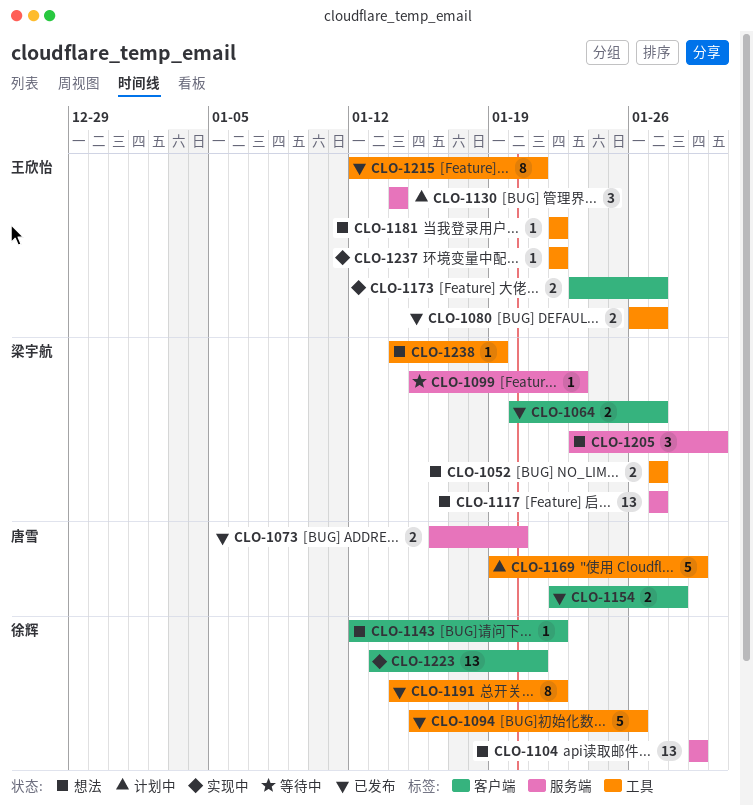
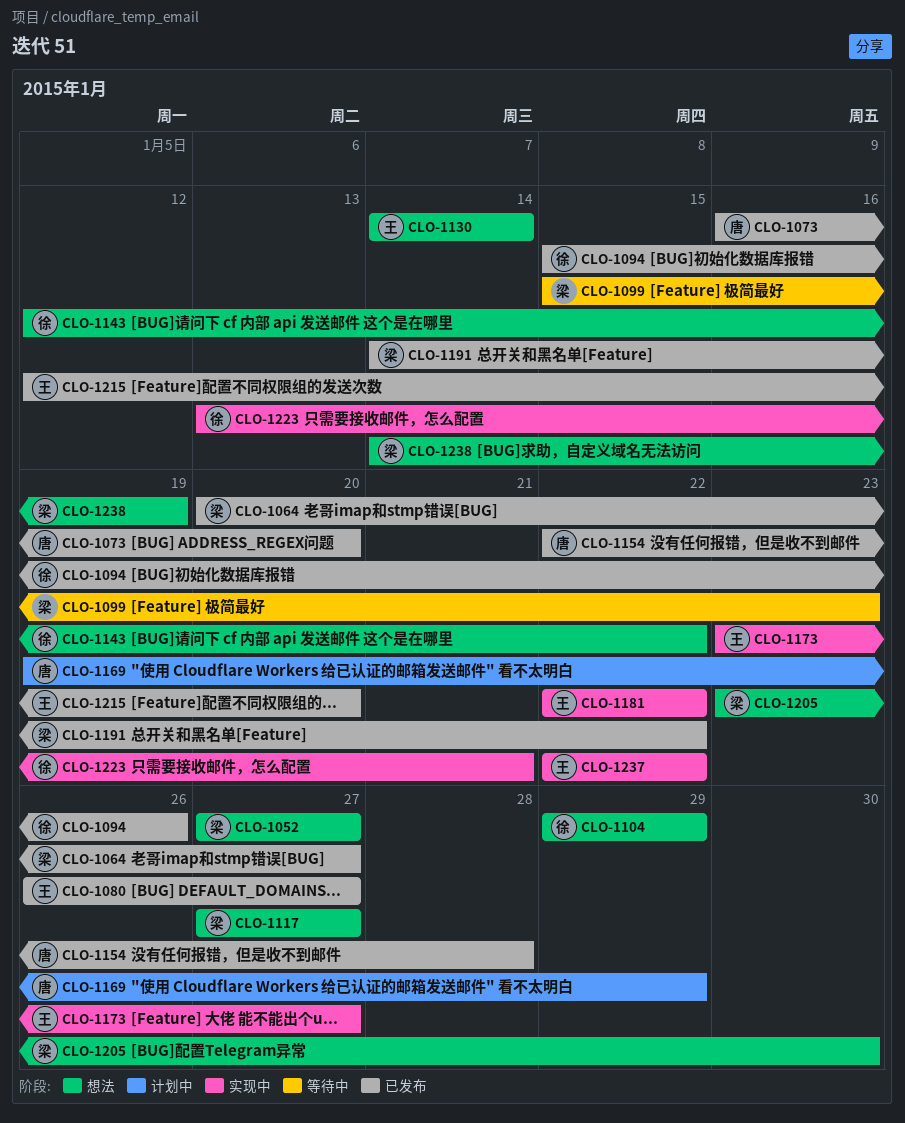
CLO-1130, status: 计划中 -> 想法
CLO-1181, status: 想法 -> 实现中
CLO-1191, owner: 徐辉 -> 梁宇航
CLO-1215, due: Jan 21 -> Jan 20

